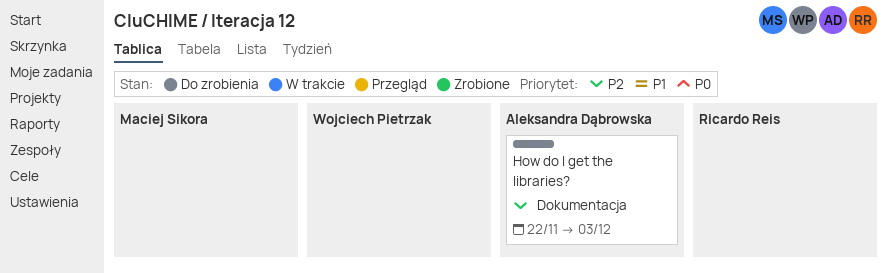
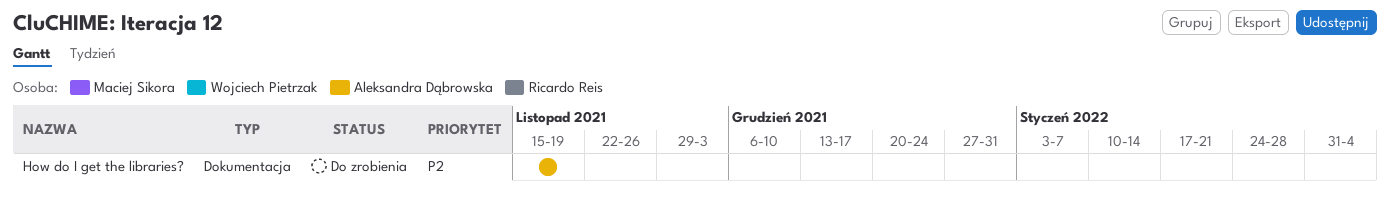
How do I get the libraries?, start: Nov 22 -> Nov 15
How do I get the libraries?, due: Dec 3 -> Nov 19

